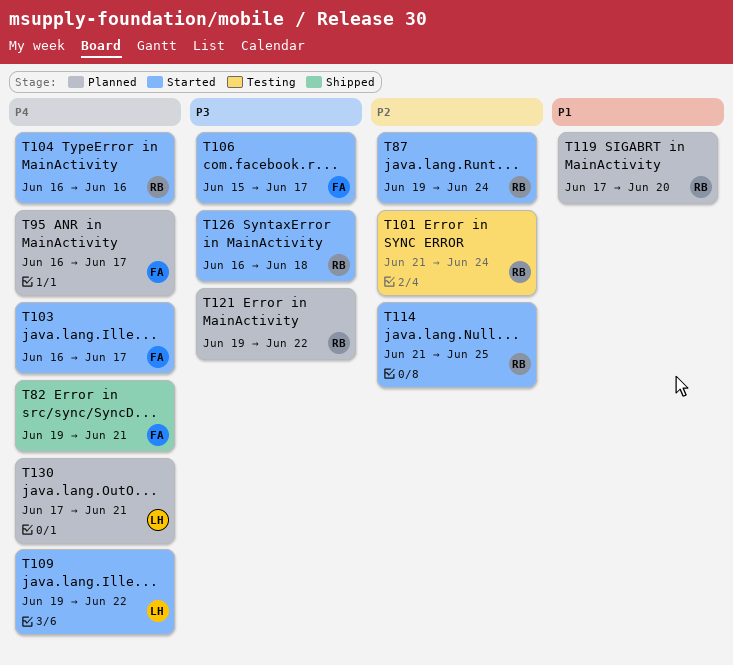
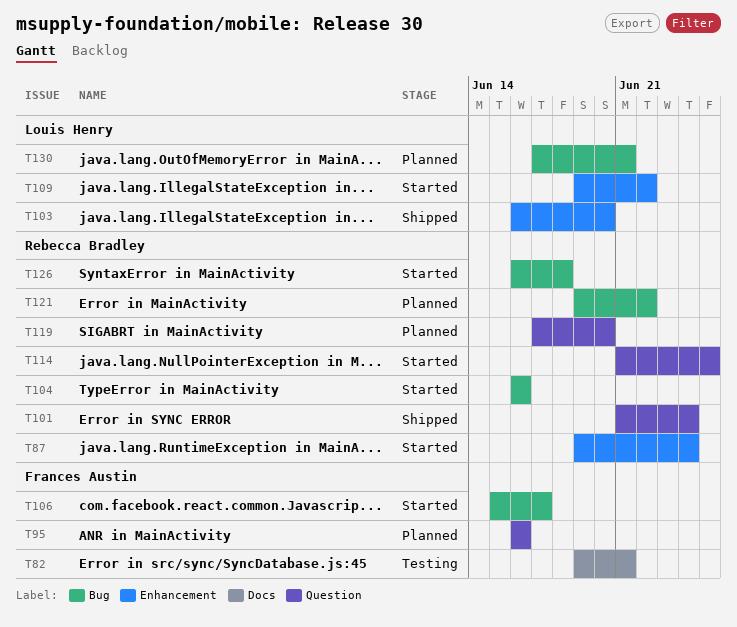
T82, status: Shipped -> Testing
T95, due: Jun 17 -> Jun 16
T101, status: Testing -> Shipped
T103, status: Started -> Shipped
T103, owner: Frances Austin -> Louis Henry
T103, due: Jun 17 -> Jun 20

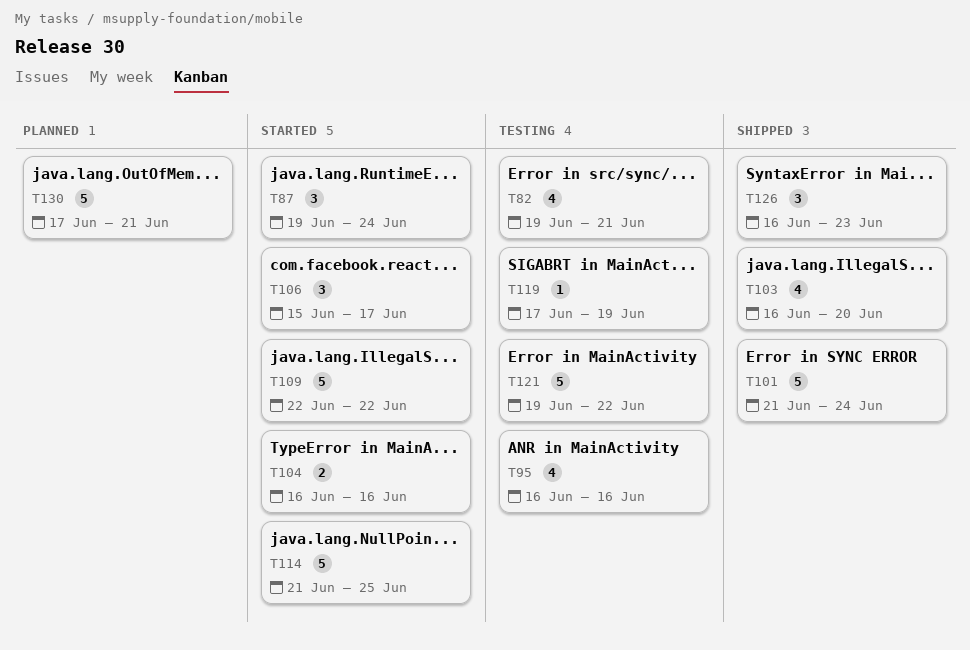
T95, status: Planned -> Testing
T109, start: Jun 19 -> Jun 22
T119, status: Planned -> Testing
T119, due: Jun 20 -> Jun 19
T121, status: Planned -> Testing
T126, status: Started -> Shipped
T126, due: Jun 18 -> Jun 23

